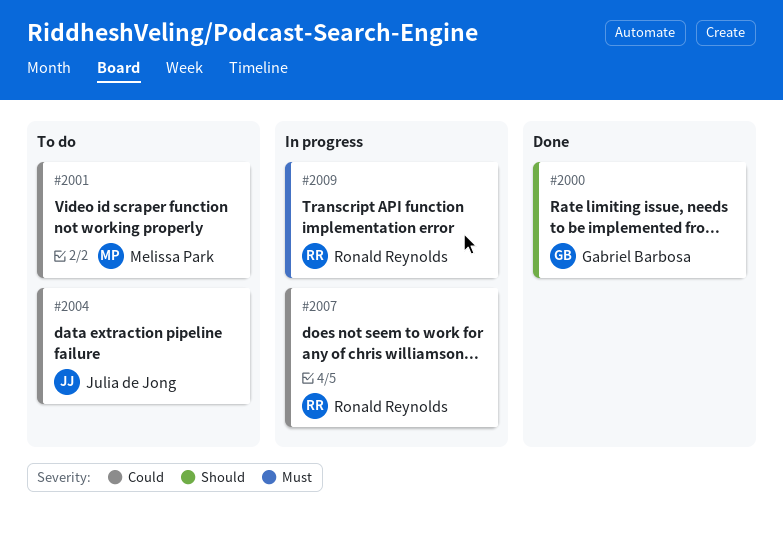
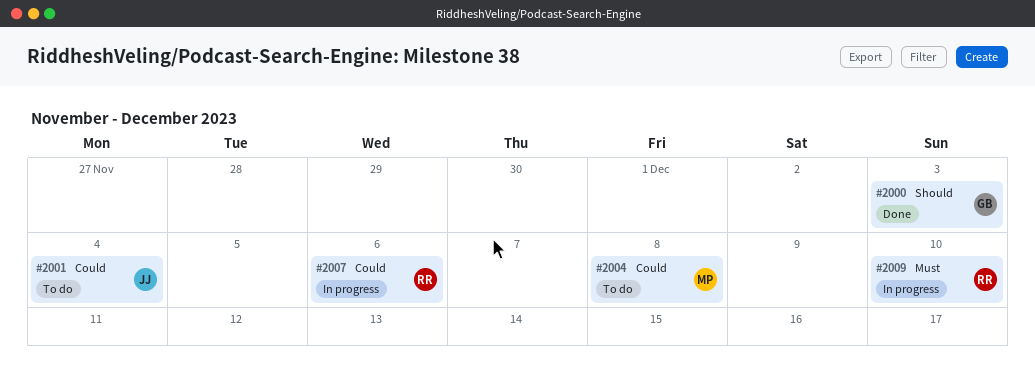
#2001, owner: Melissa Park -> Julia de Jong
#2004, owner: Julia de Jong -> Melissa Park

